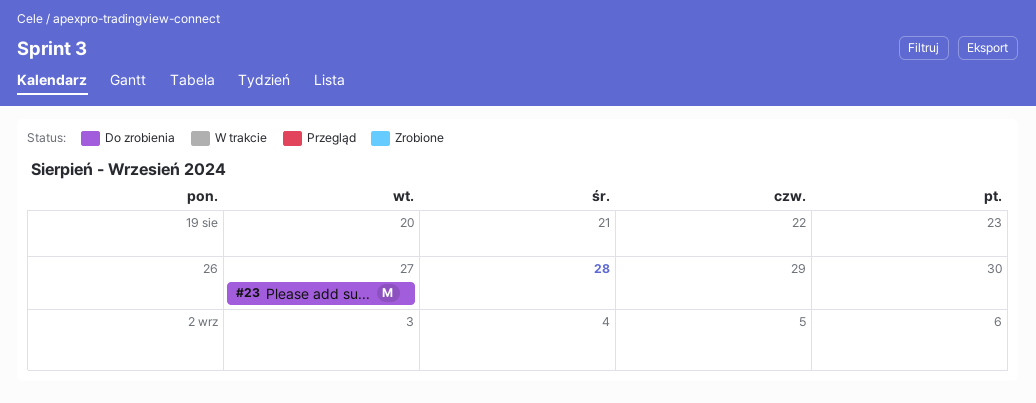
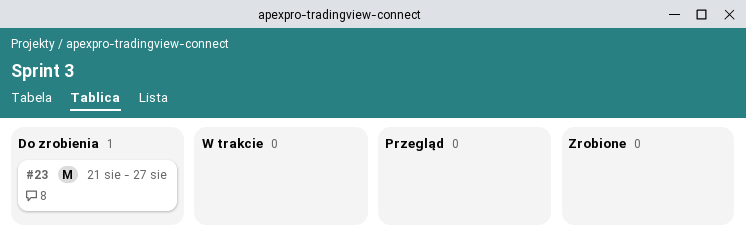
#23, start: Aug 27 -> Aug 21

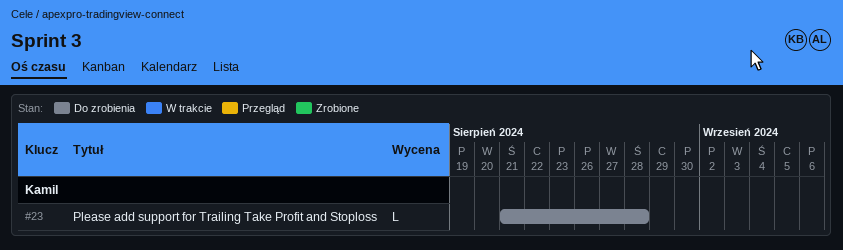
#23, estimate: M -> L
#23, due: Aug 27 -> Aug 28

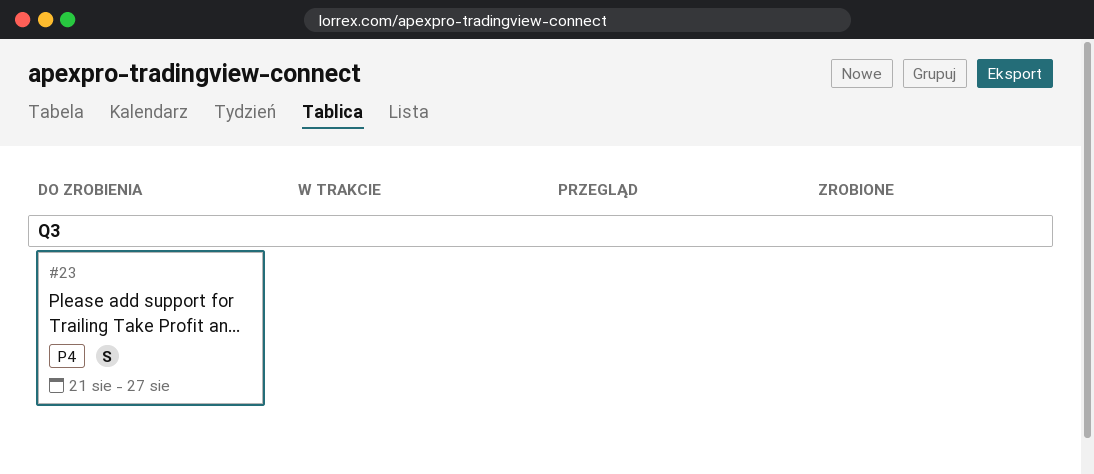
#23, estimate: L -> S
#23, due: Aug 28 -> Aug 27

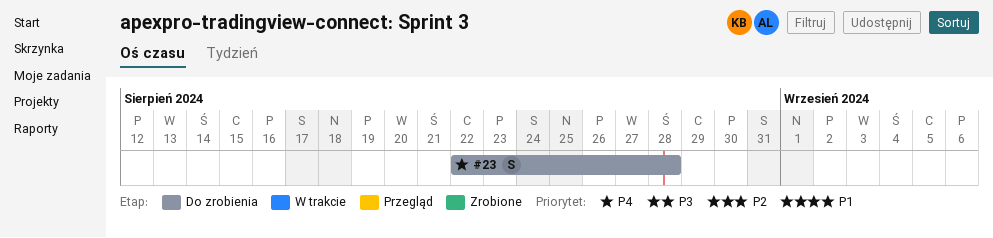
#23, start: Aug 21 -> Aug 22
#23, due: Aug 27 -> Aug 28

